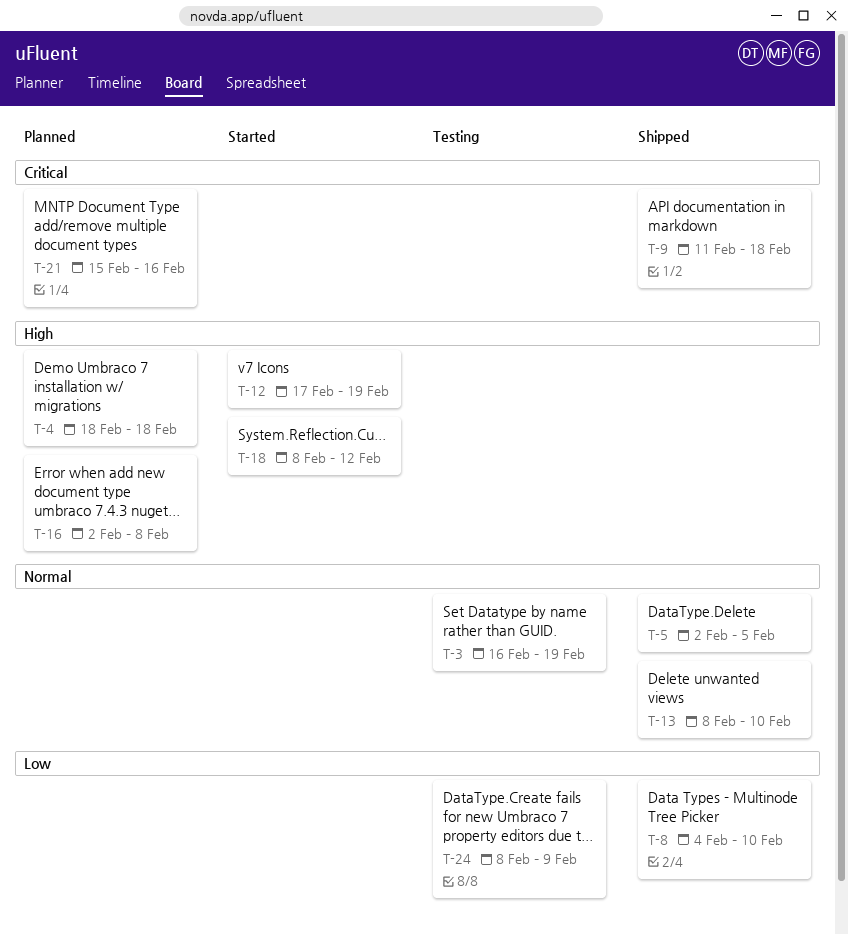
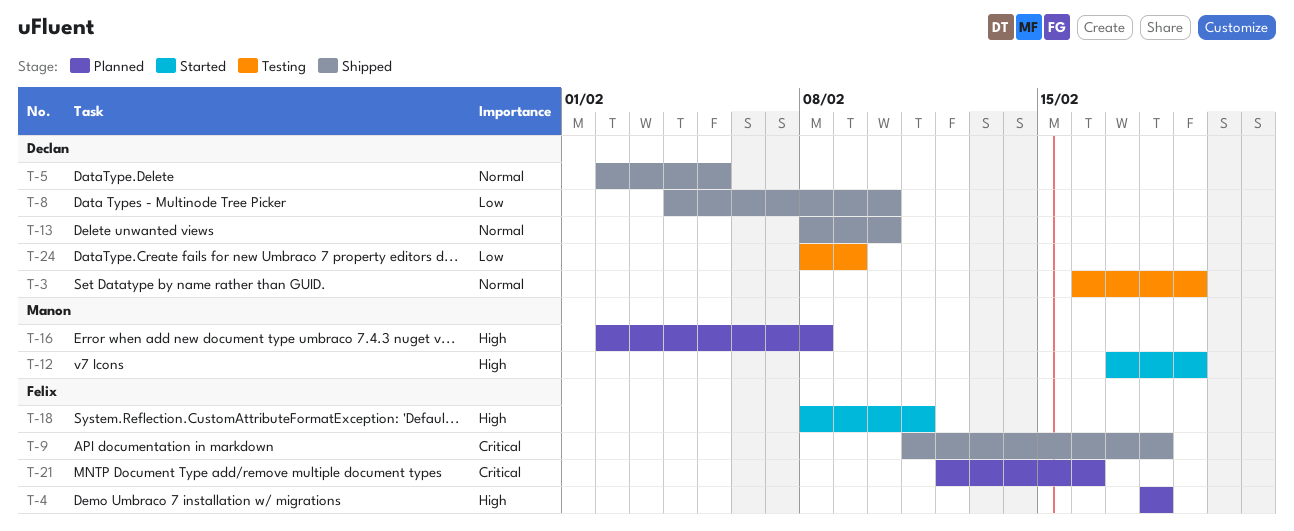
T-18, due: Feb 12 -> Feb 11
T-21, start: Feb 15 -> Feb 12

